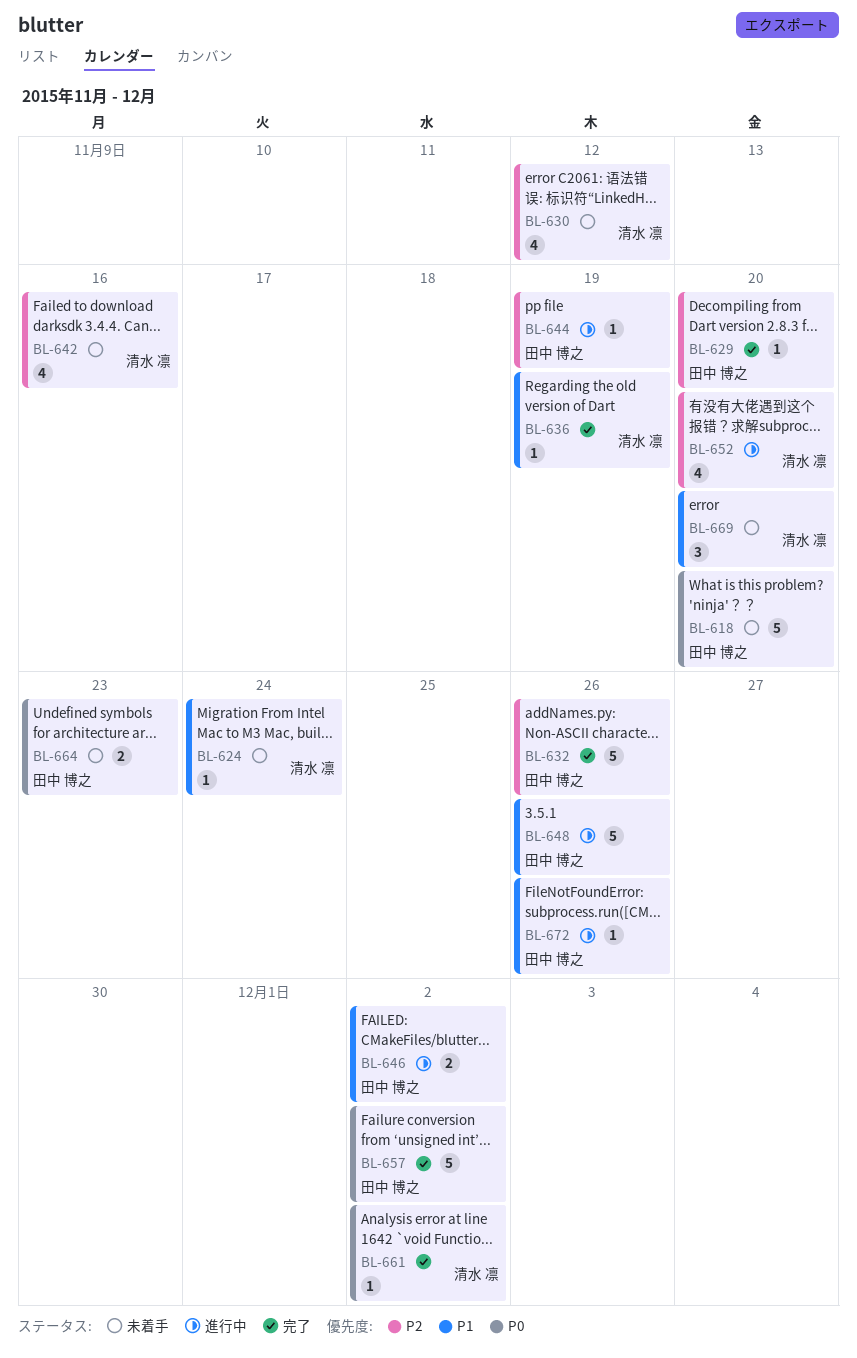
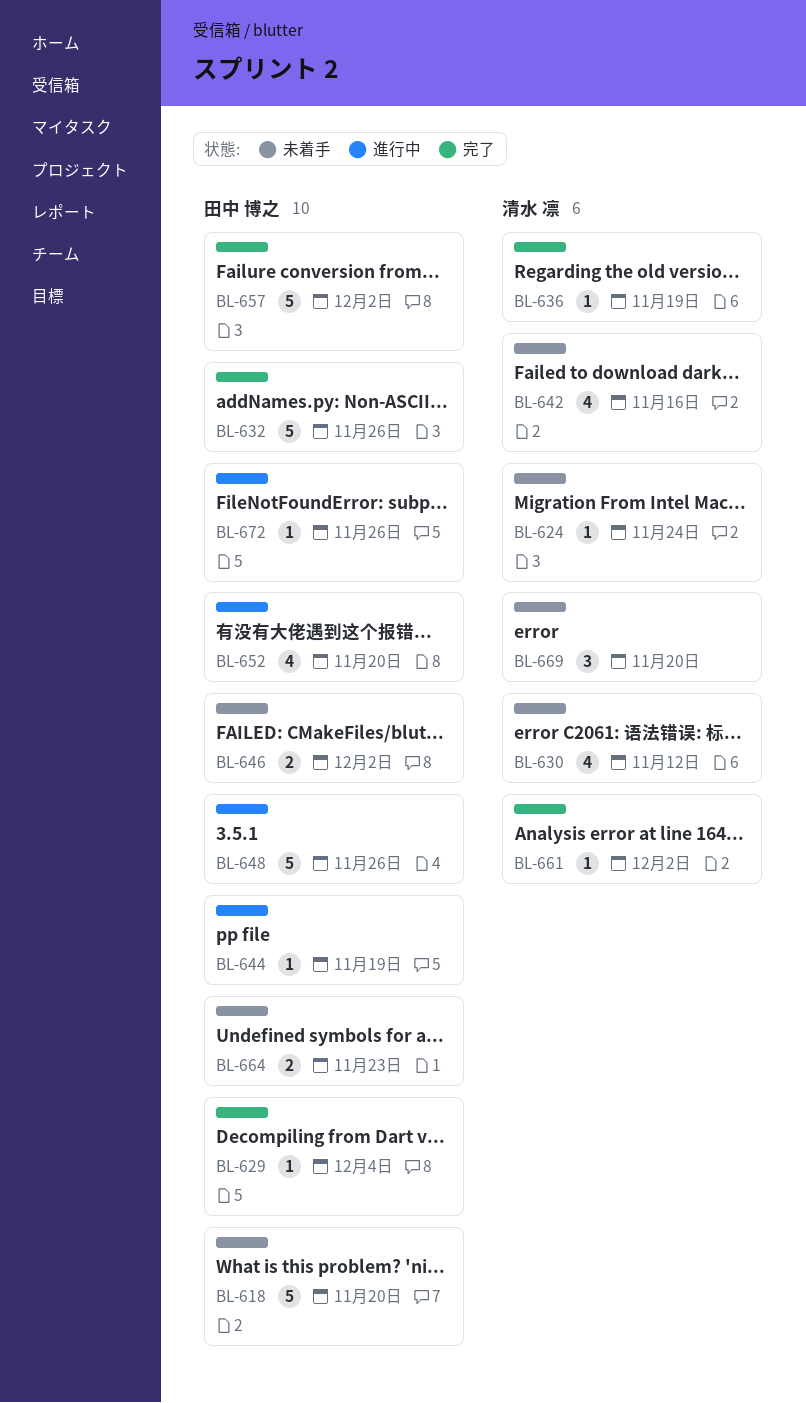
BL-629, due: Nov 20 -> Dec 4
BL-646, status: 進行中 -> 未着手
BL-652, owner: 清水 凛 -> 田中 博之

